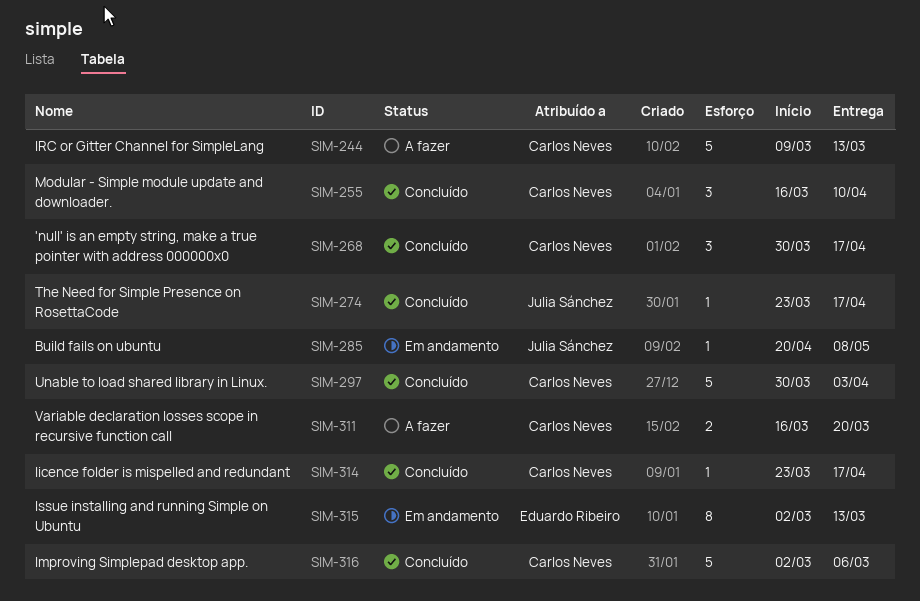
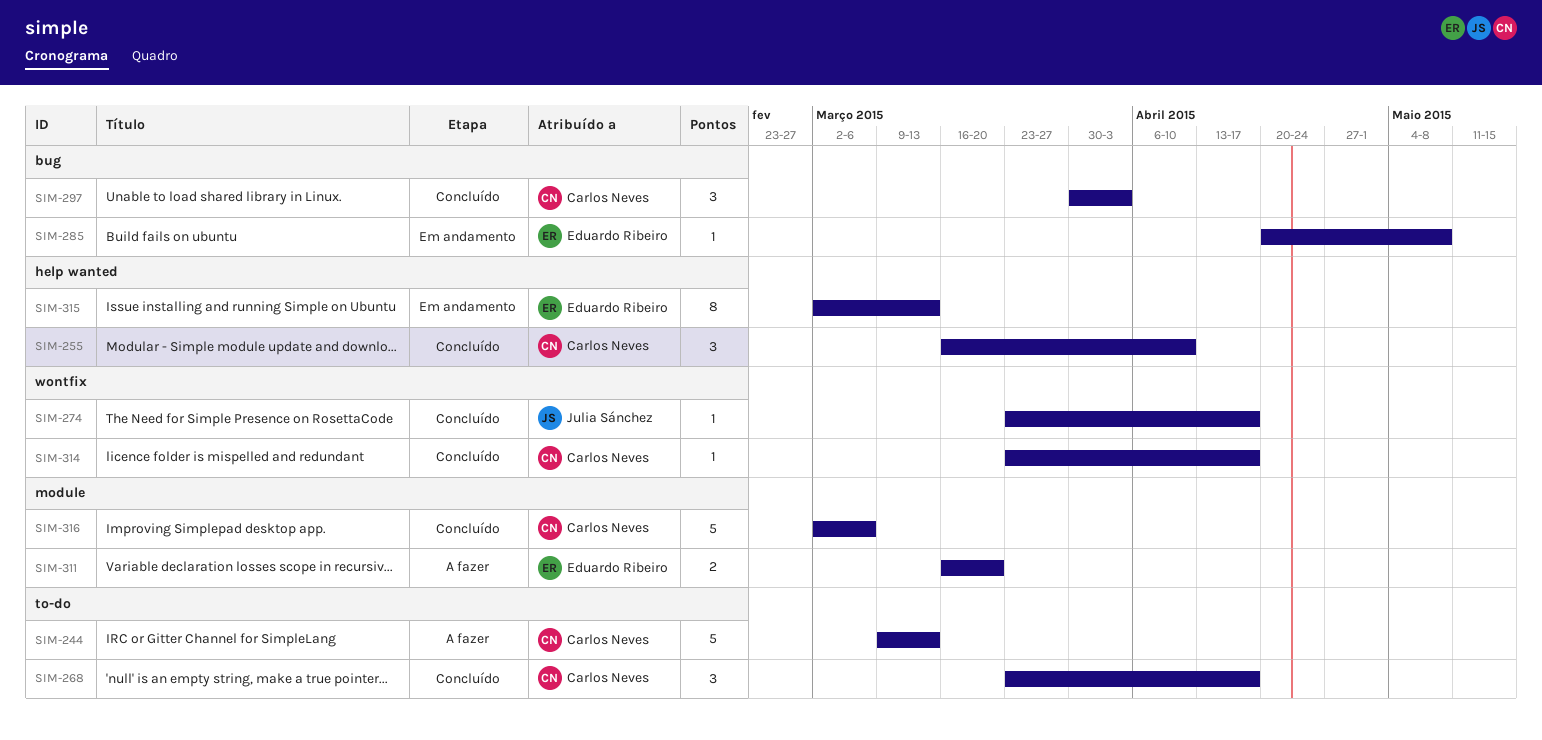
SIM-268, start: Mar 30 -> Mar 23
SIM-285, owner: Julia Sánchez -> Eduardo Ribeiro
SIM-297, estimate: 5 -> 3
SIM-311, owner: Carlos Neves -> Eduardo Ribeiro

